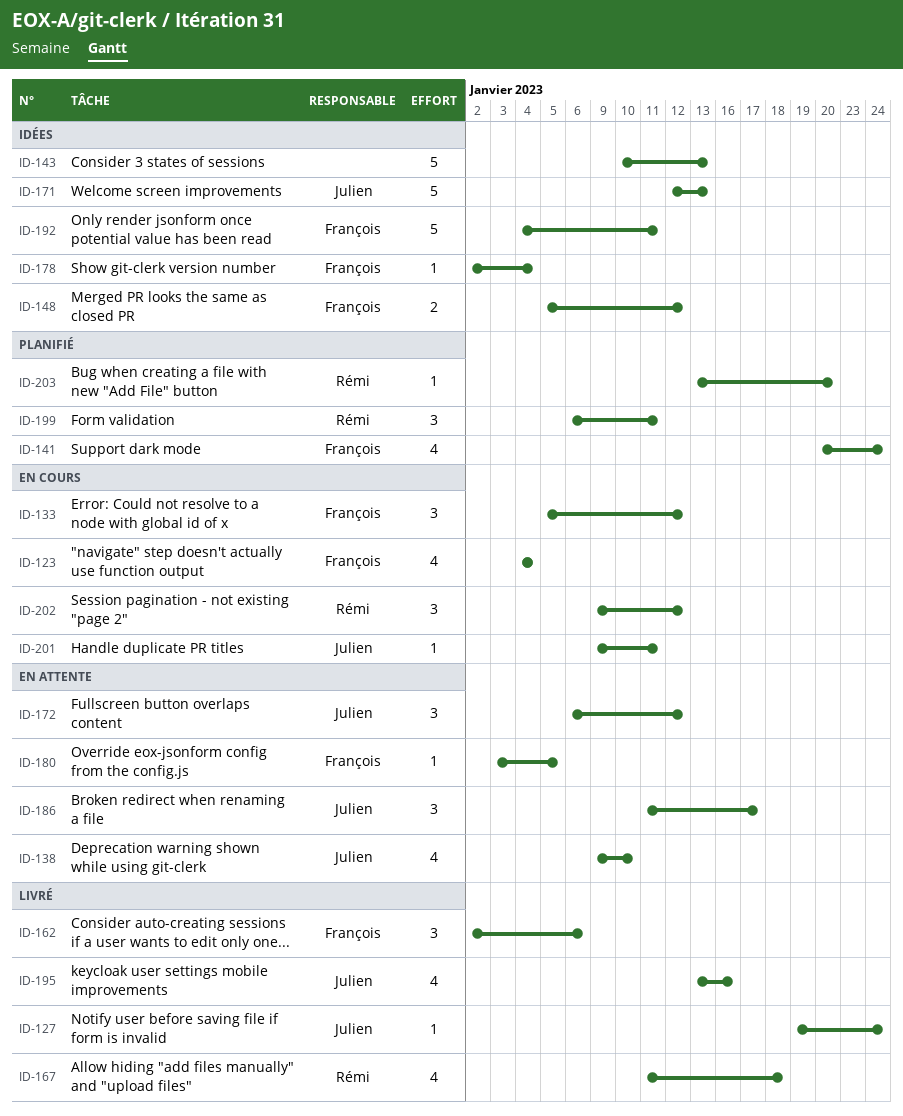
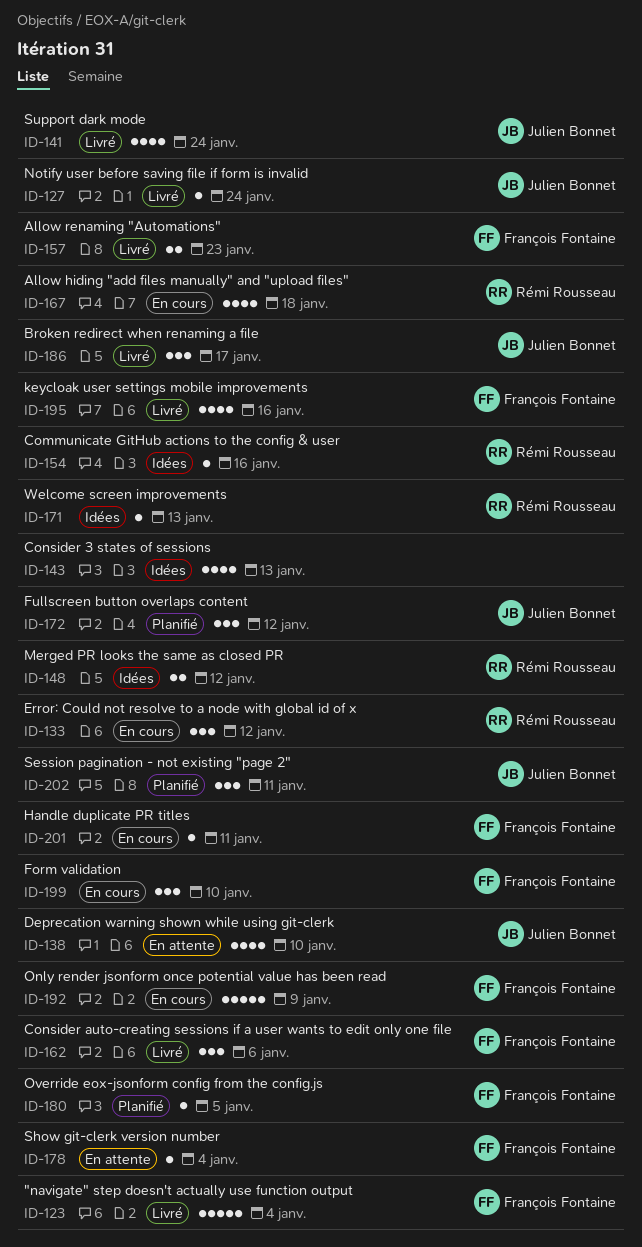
ID-123, status: En cours -> Livré
ID-123, estimate: 4 -> 5
ID-133, owner: François Fontaine -> Rémi Rousseau
ID-141, status: Planifié -> Livré
ID-141, owner: François Fontaine -> Julien Bonnet
ID-143, estimate: 5 -> 4
ID-148, owner: François Fontaine -> Rémi Rousseau
ID-154: none -> present
ID-157: none -> present
ID-167, status: Livré -> En cours
ID-171, owner: Julien Bonnet -> Rémi Rousseau
ID-171, estimate: 5 -> 1
ID-172, status: En attente -> Planifié
ID-178, status: Idées -> En attente
ID-180, status: En attente -> Planifié
ID-186, status: En attente -> Livré
ID-192, status: Idées -> En cours
ID-192, due: Jan 11 -> Jan 9
ID-195, owner: Julien Bonnet -> François Fontaine
ID-199, status: Planifié -> En cours
ID-199, owner: Rémi Rousseau -> François Fontaine
ID-199, due: Jan 11 -> Jan 10
ID-201, owner: Julien Bonnet -> François Fontaine
ID-202, status: En cours -> Planifié
ID-202, owner: Rémi Rousseau -> Julien Bonnet
ID-202, due: Jan 12 -> Jan 11
ID-203: present -> none

